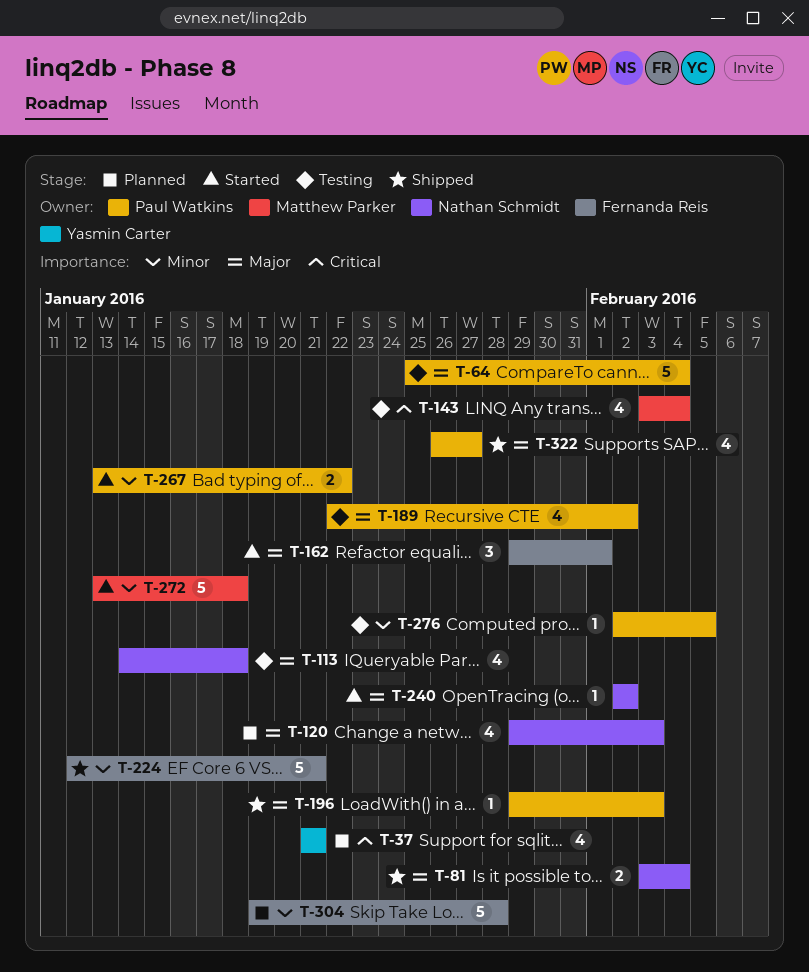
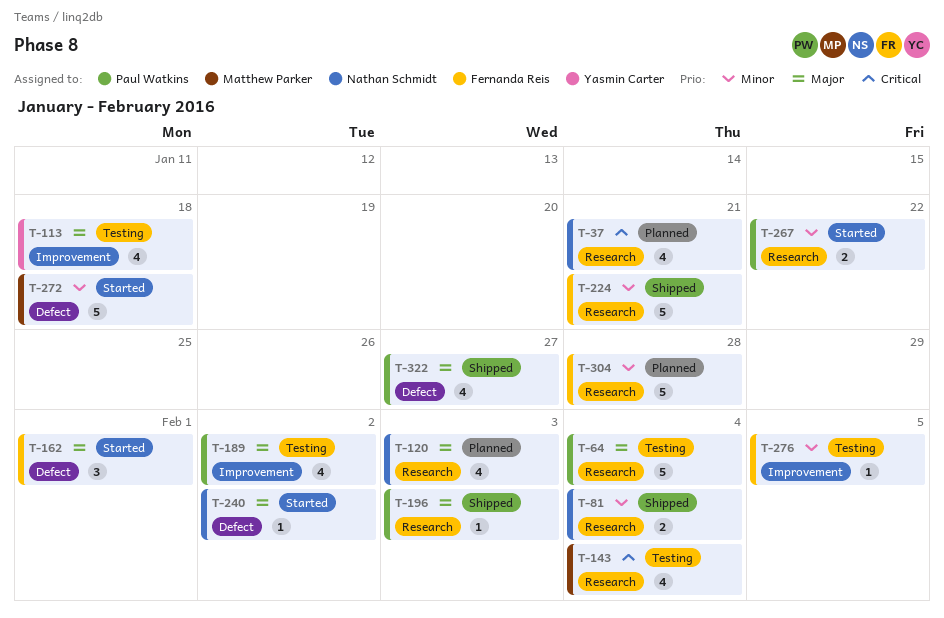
T-37, owner: Yasmin Carter -> Nathan Schmidt
T-81, priority: Major -> Minor
T-113, owner: Nathan Schmidt -> Yasmin Carter
T-276, owner: Paul Watkins -> Fernanda Reis

